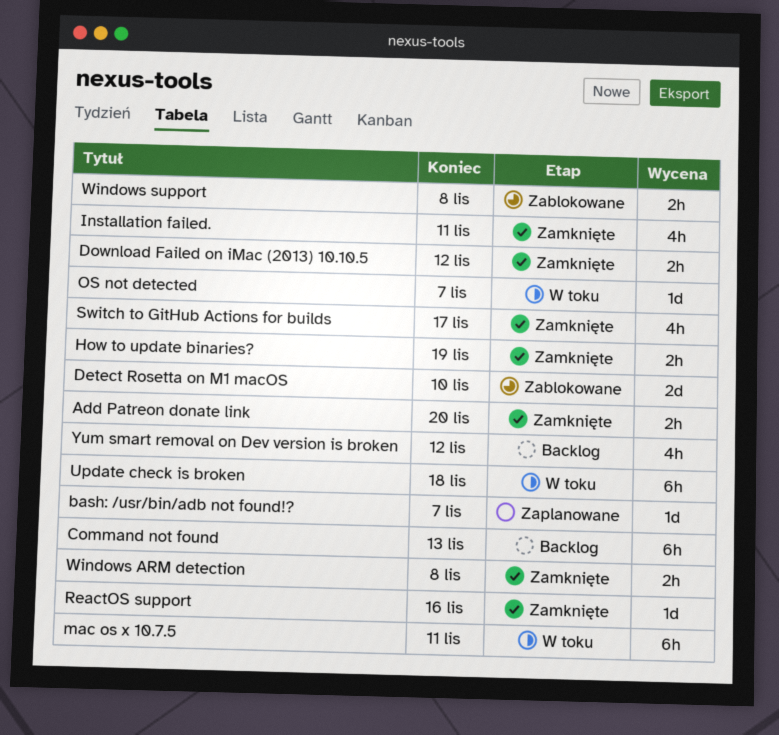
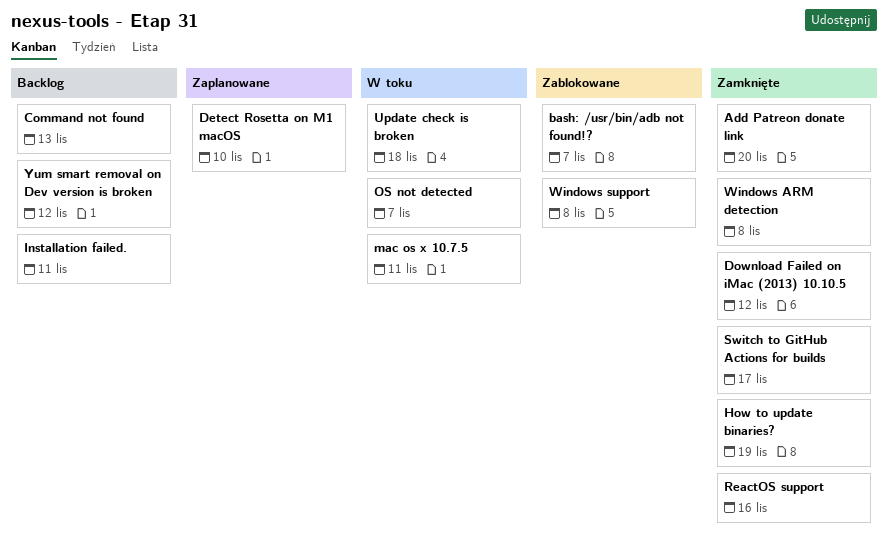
bash: /usr/bin/adb not found!?, status: Zaplanowane -> Zablokowane
Detect Rosetta on M1 macOS, status: Zablokowane -> Zaplanowane
Installation failed., status: Zamknięte -> Backlog

